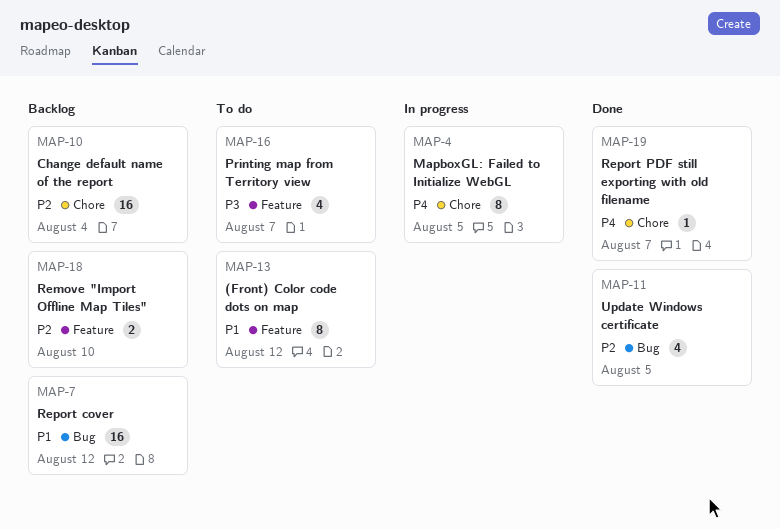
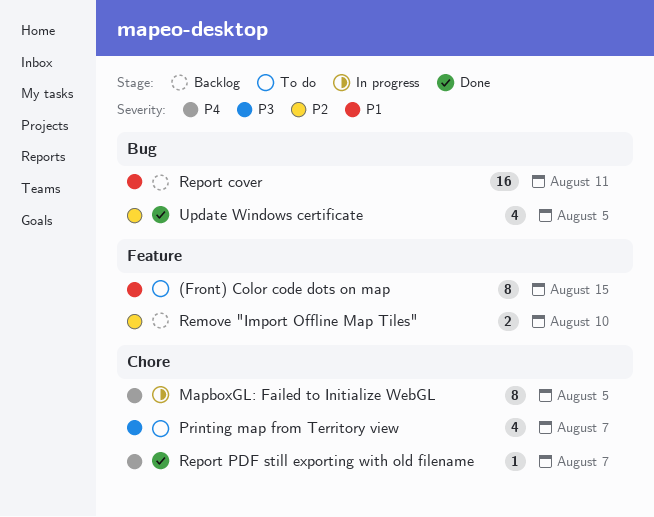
(Front) Color code dots on map, due: Aug 12 -> Aug 15
Change default name of the report: present -> none
Printing map from Territory view, label: Feature -> Chore
Report cover, due: Aug 12 -> Aug 11

